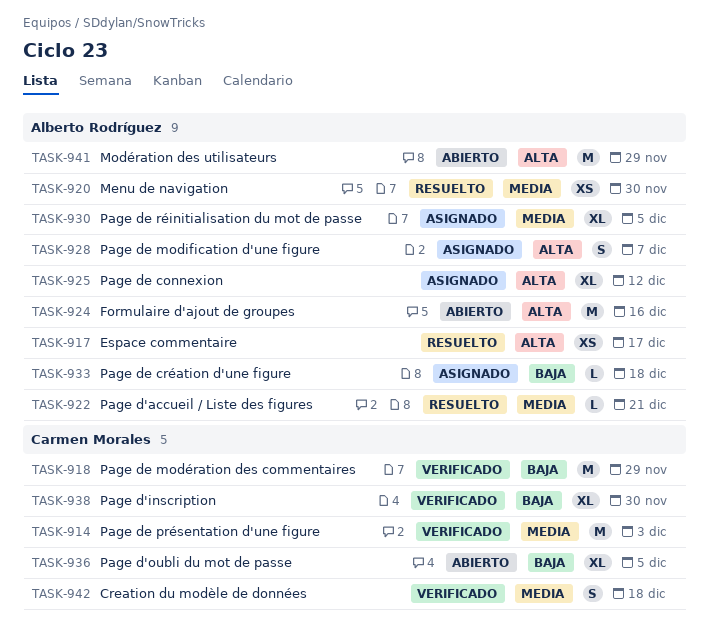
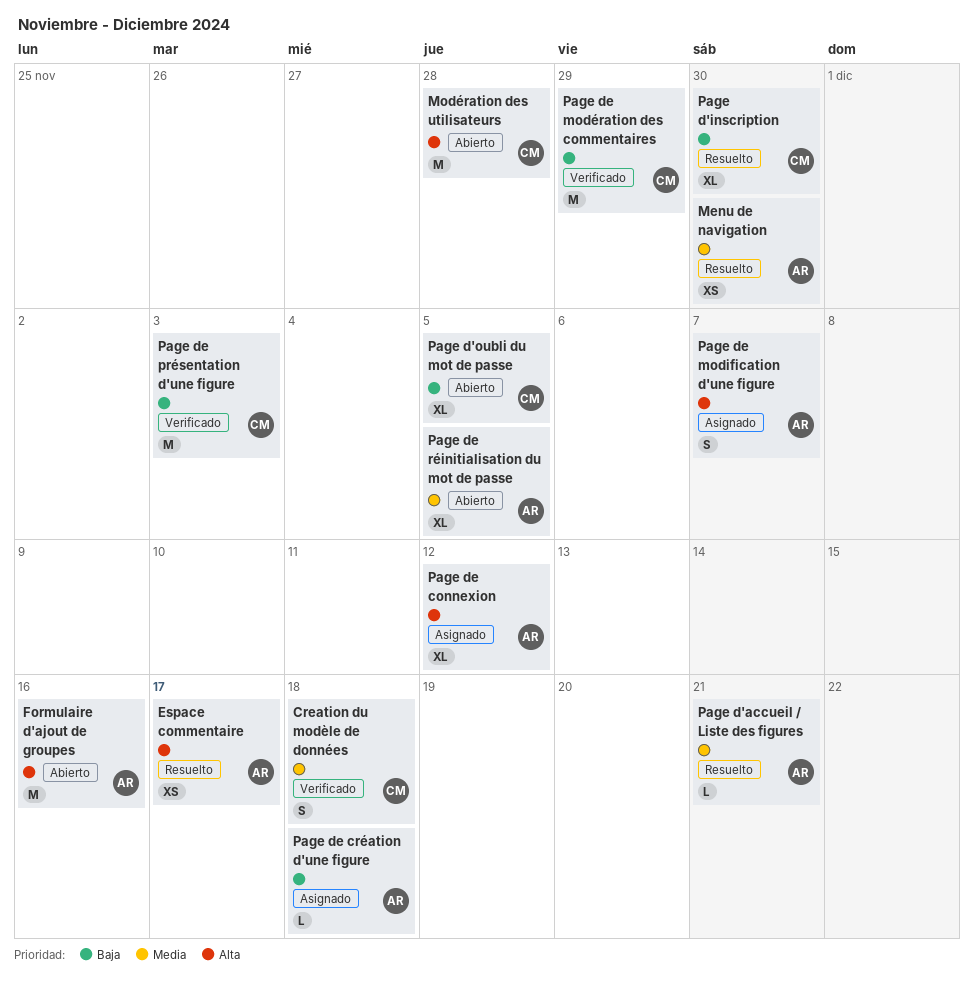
Modération des utilisateurs, owner: Alberto Rodríguez -> Carmen Morales
Modération des utilisateurs, due: Nov 29 -> Nov 28
Page d'inscription, status: Verificado -> Resuelto
Page de présentation d'une figure, priority: Media -> Baja
Page de réinitialisation du mot de passe, status: Asignado -> Abierto

